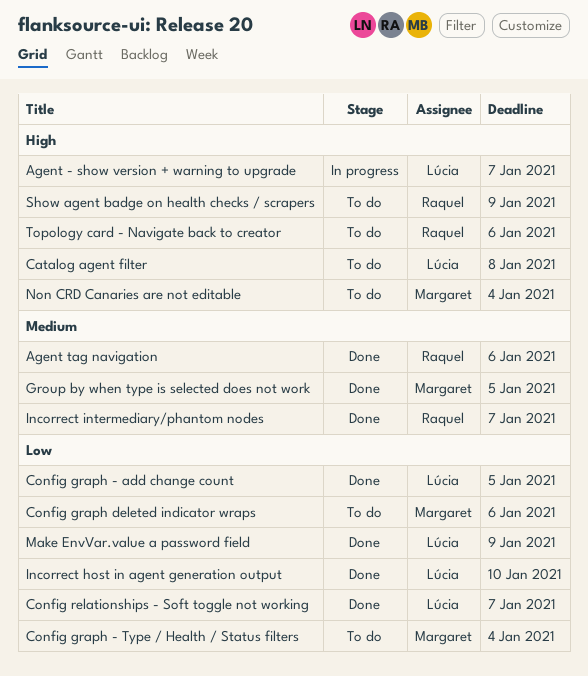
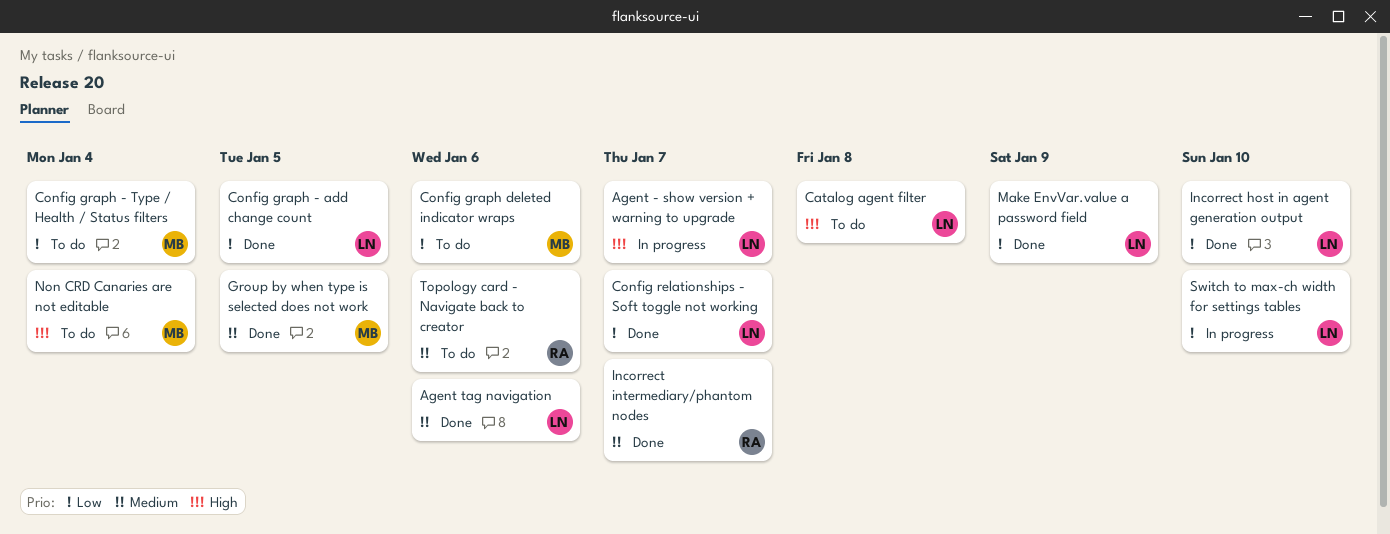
Agent tag navigation, owner: Raquel -> Lúcia
Show agent badge on health checks / scrapers: present -> none
Switch to max-ch width for settings tables: none -> present
Topology card - Navigate back to creator, priority: High -> Medium

